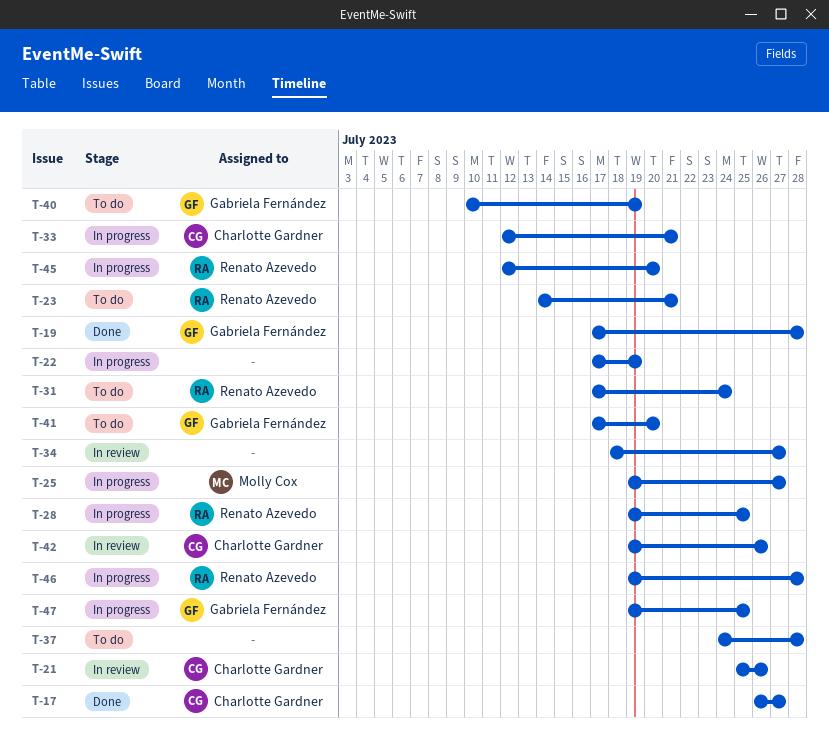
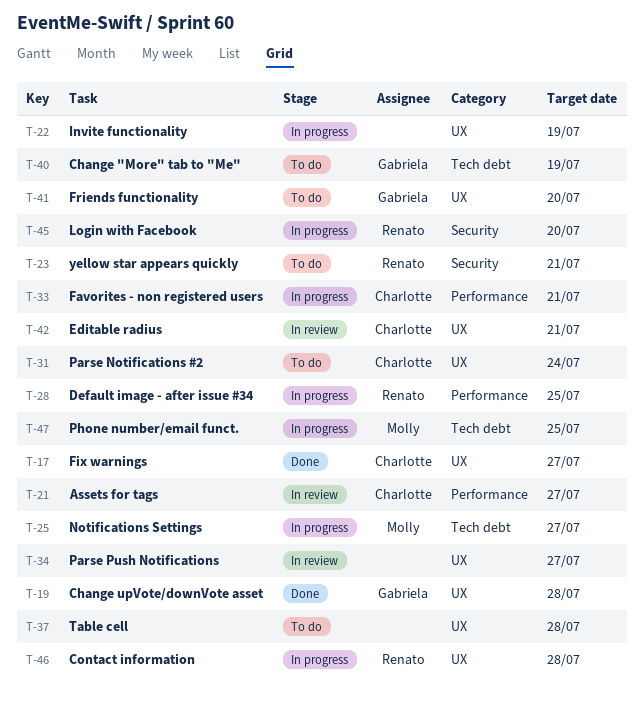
T-21, due: Jul 26 -> Jul 27
T-31, owner: Renato Azevedo -> Charlotte Gardner
T-42, due: Jul 26 -> Jul 21
T-47, owner: Gabriela Fernández -> Molly Cox

